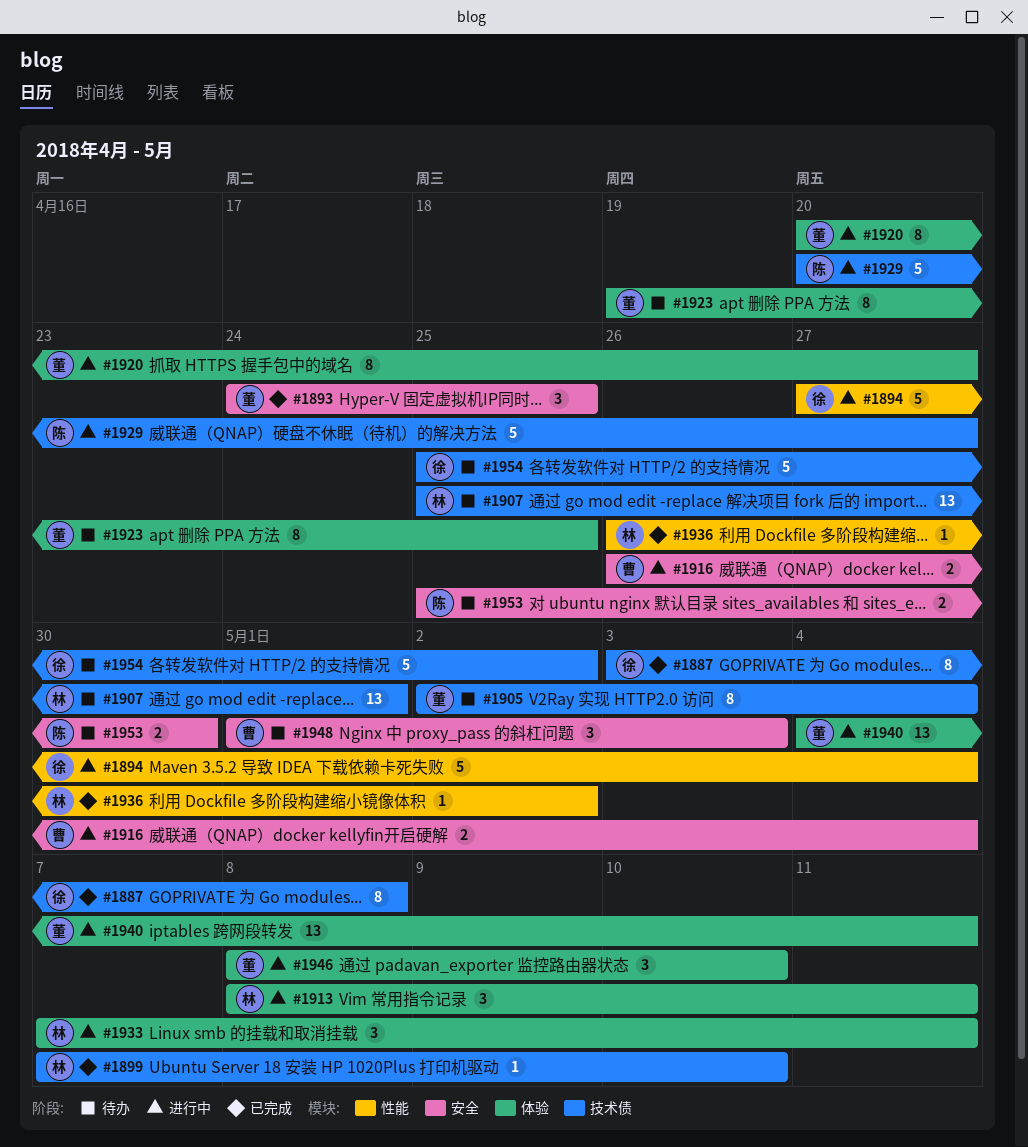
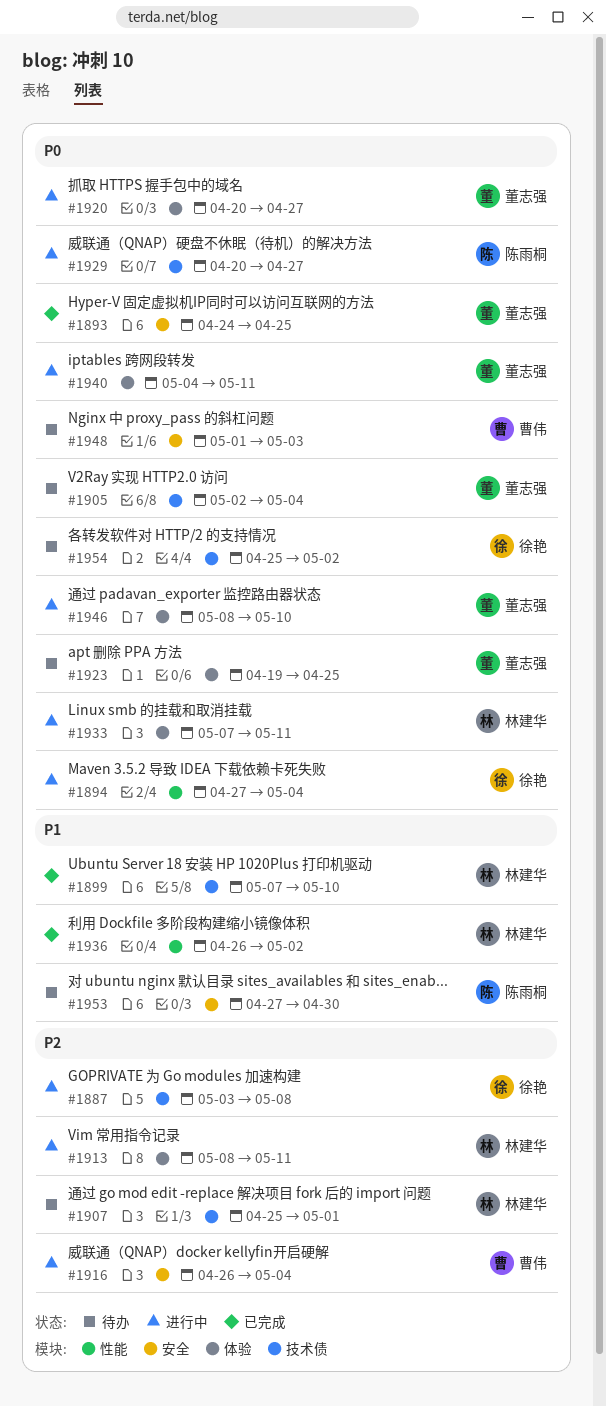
#1887, status: 已完成 -> 进行中
#1953, start: Apr 25 -> Apr 27

